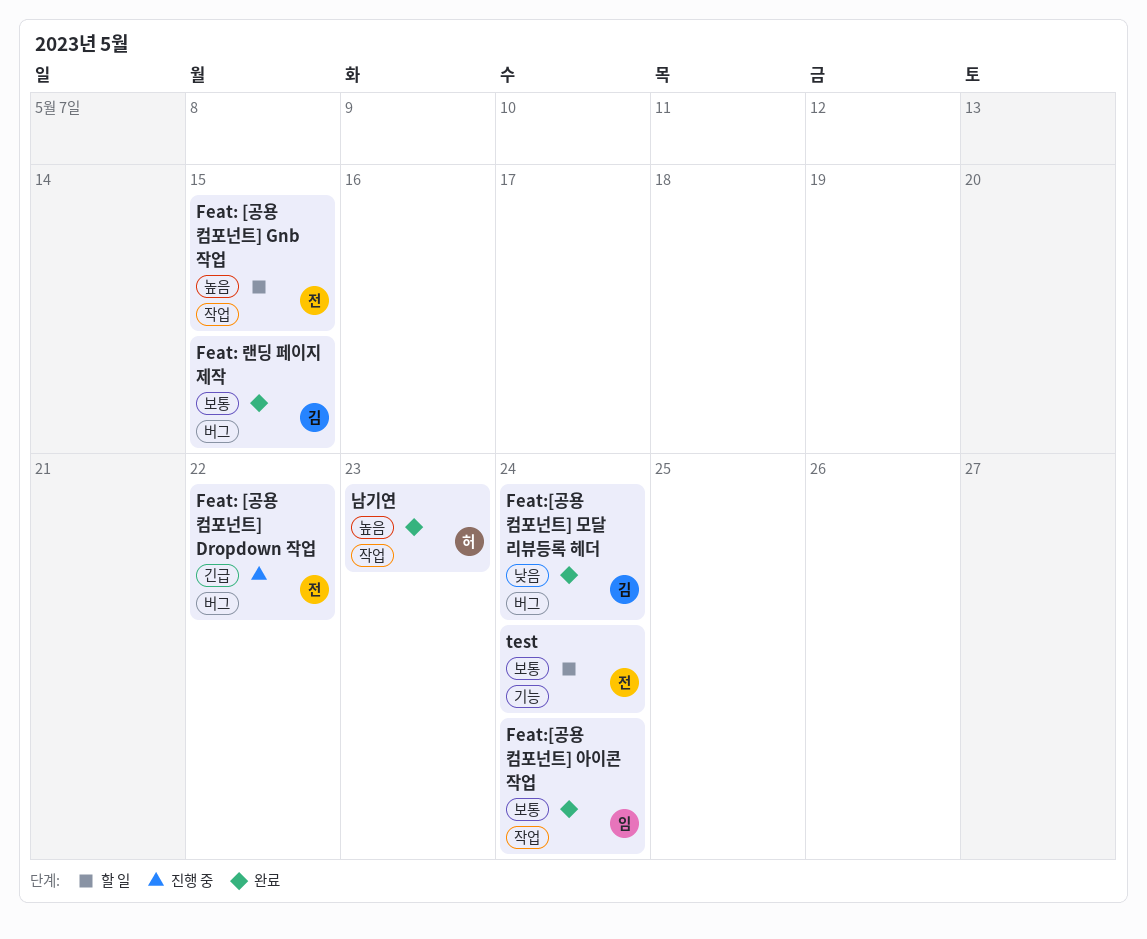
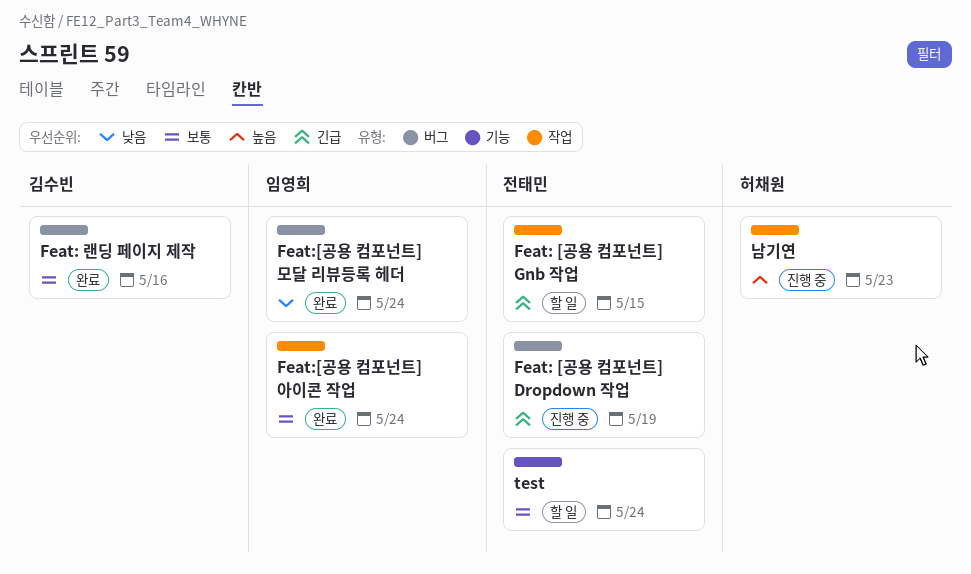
Feat: [공용 컴포넌트] Dropdown 작업, due: May 22 -> May 19
Feat: [공용 컴포넌트] Gnb 작업, priority: 높음 -> 긴급
Feat: 랜딩 페이지 제작, due: May 15 -> May 16
Feat:[공용 컴포넌트] 모달 리뷰등록 헤더, owner: 김수빈 -> 임영희
남기연, status: 완료 -> 진행 중

